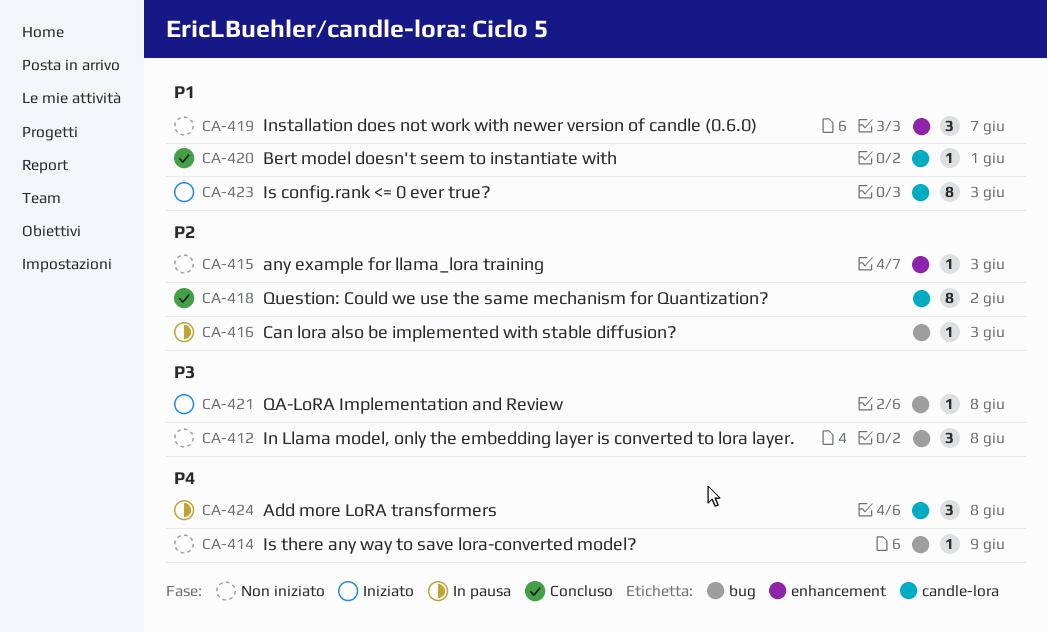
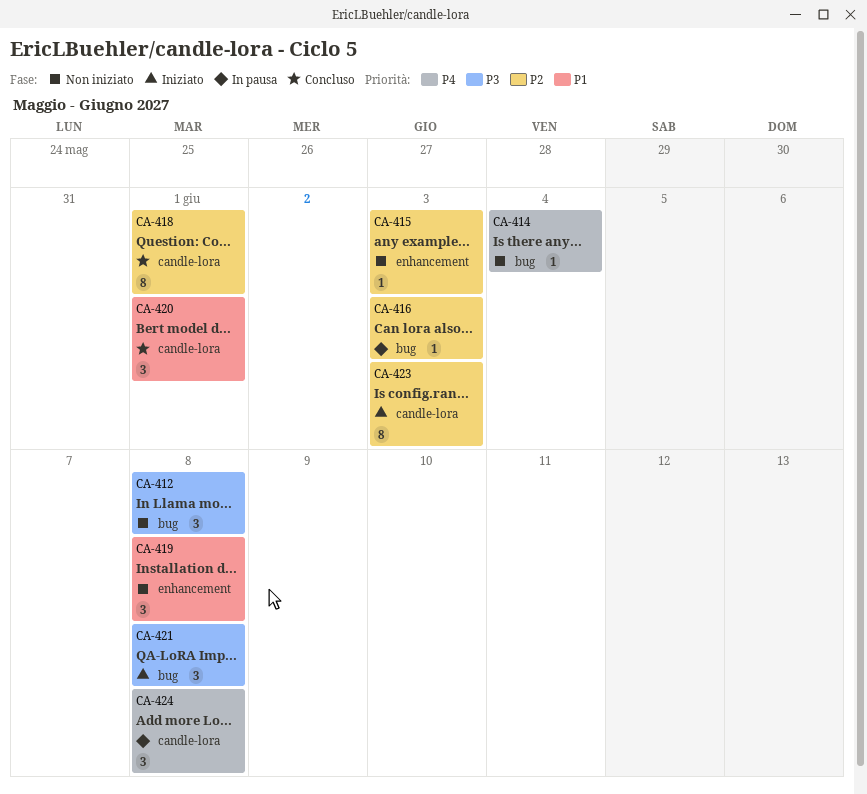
CA-414, due: Jun 9 -> Jun 4
CA-418, due: Jun 2 -> Jun 1
CA-419, due: Jun 7 -> Jun 8
CA-420, estimate: 1 -> 3
CA-421, estimate: 1 -> 3
CA-423, priority: P1 -> P2

